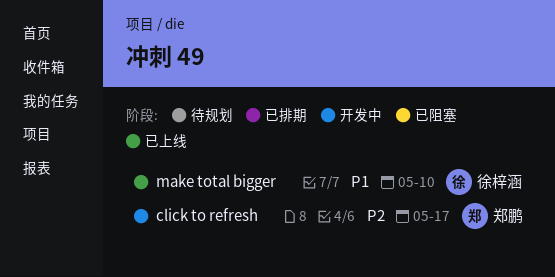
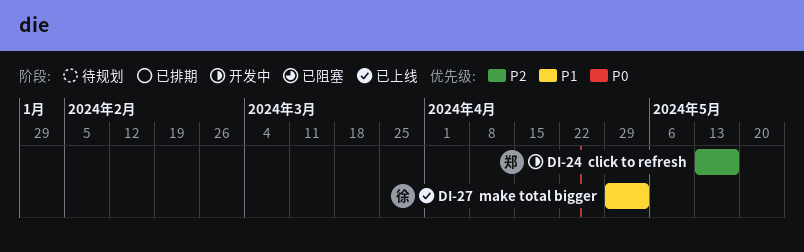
make total bigger, due: May 10 -> May 3

